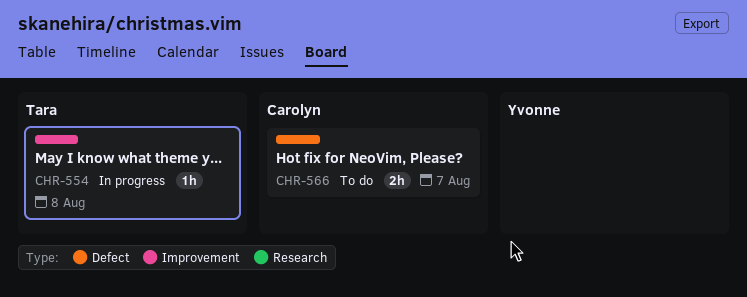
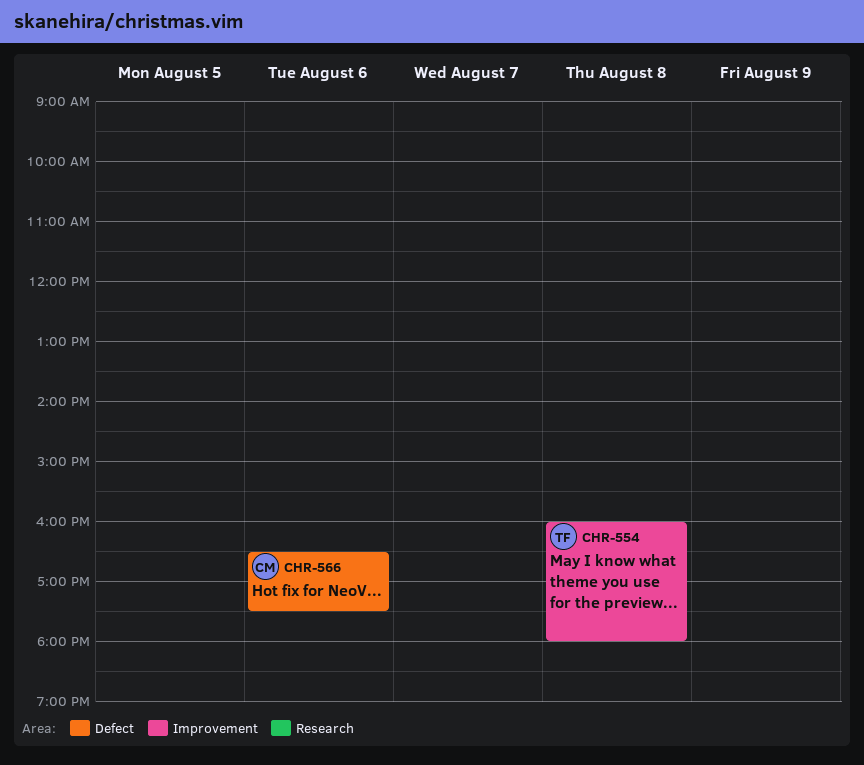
CHR-566, day: Aug 7 -> Aug 6

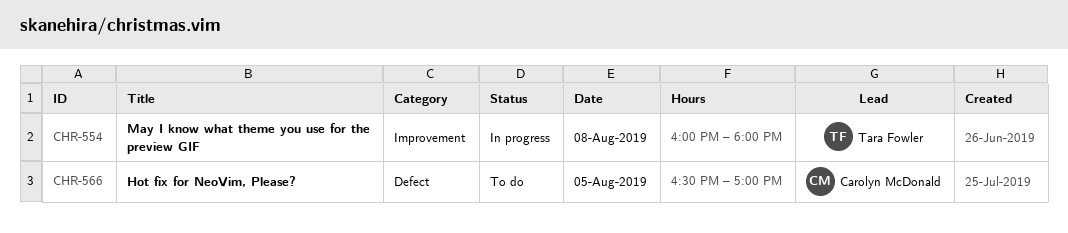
CHR-566, day: Aug 6 -> Aug 5
CHR-566, ends: 17:30 -> 17:00

